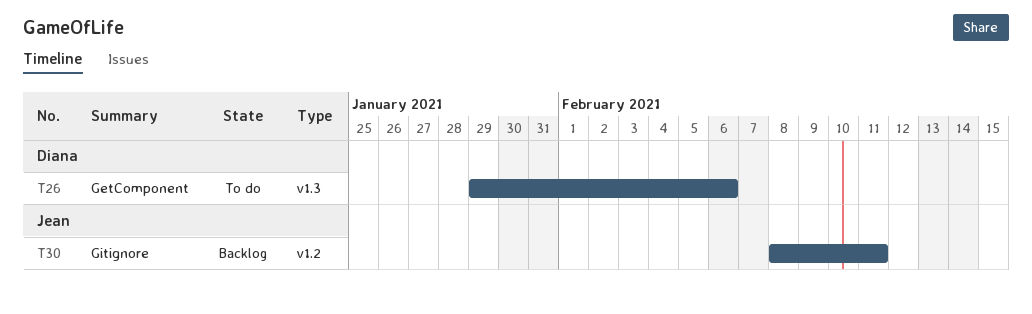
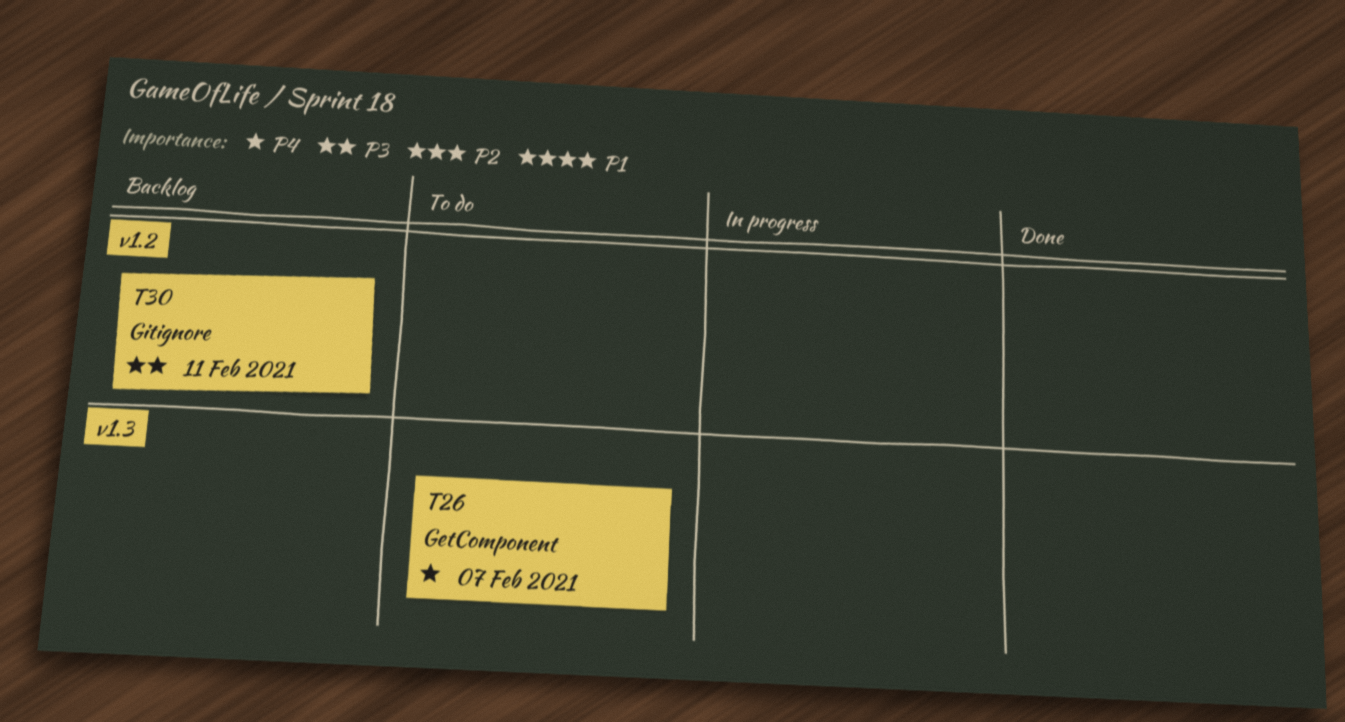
T26, due: Feb 6 -> Feb 7

